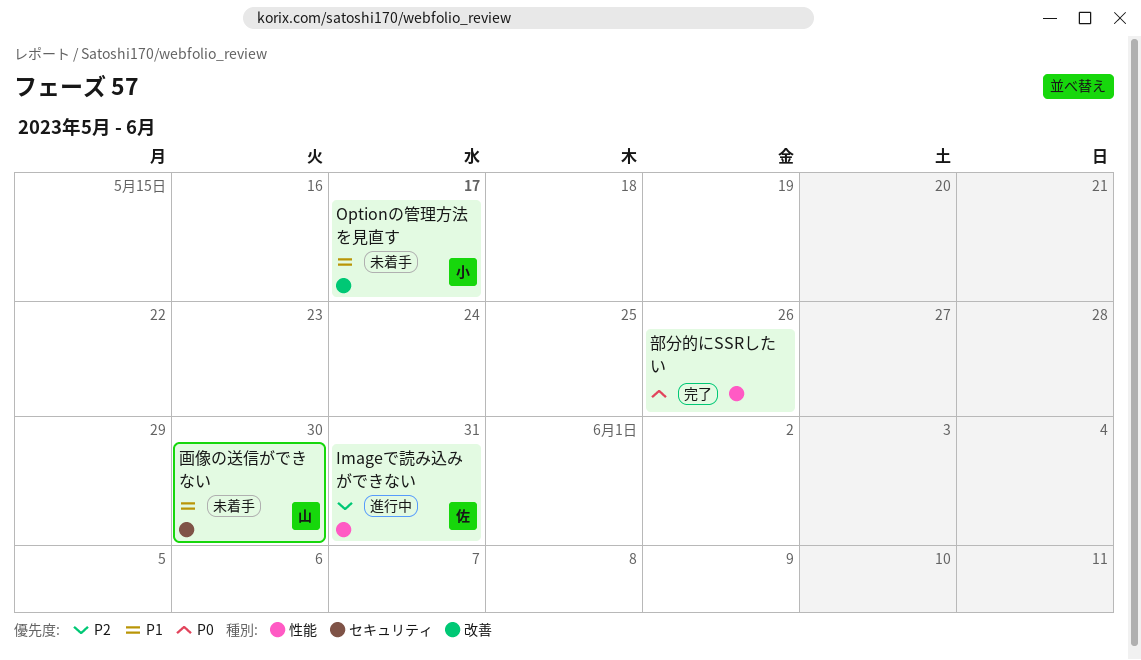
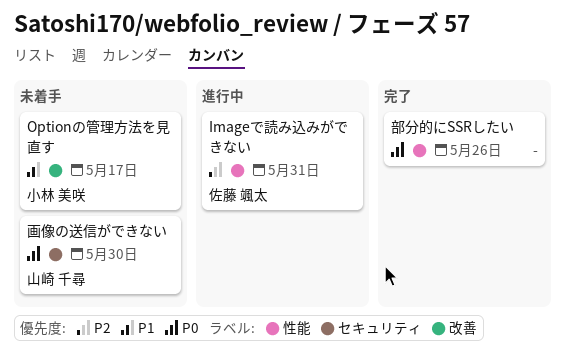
画像の送信ができない, priority: P1 -> P0

